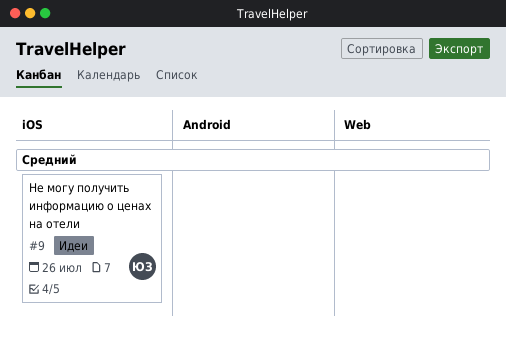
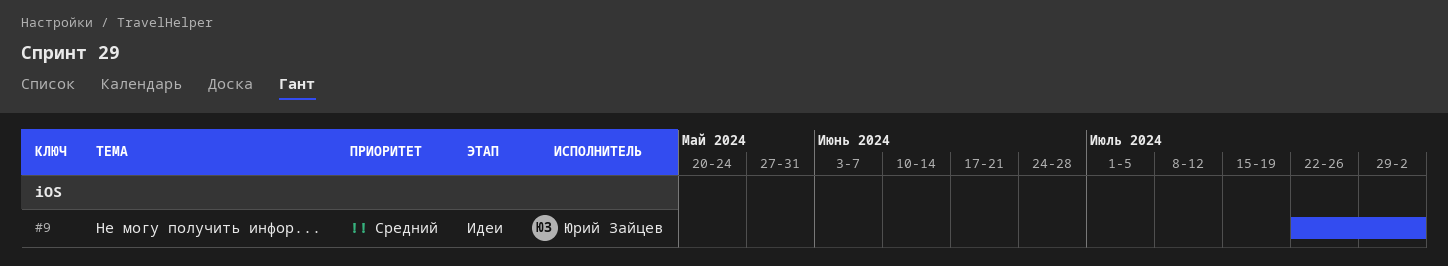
#9, due: Jul 26 -> Aug 2

